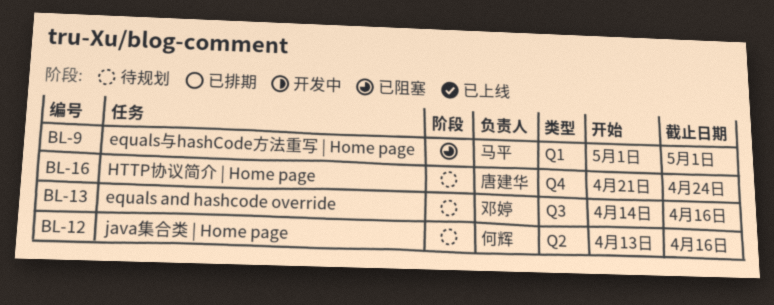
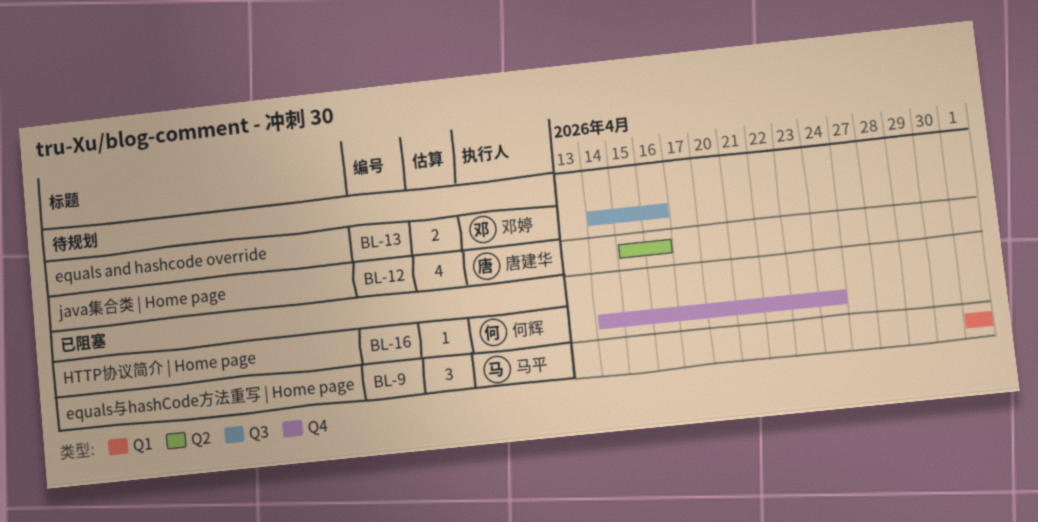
BL-12, owner: 何辉 -> 唐建华
BL-12, start: Apr 13 -> Apr 15
BL-16, status: 待规划 -> 已阻塞
BL-16, owner: 唐建华 -> 何辉
BL-16, start: Apr 21 -> Apr 14

